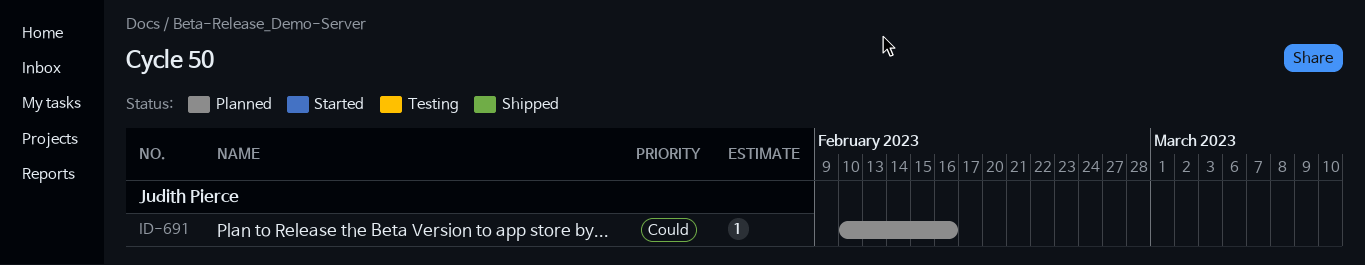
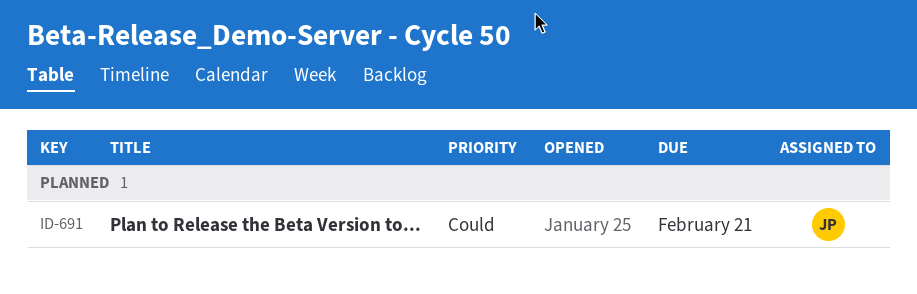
ID-691, due: Feb 16 -> Feb 21

